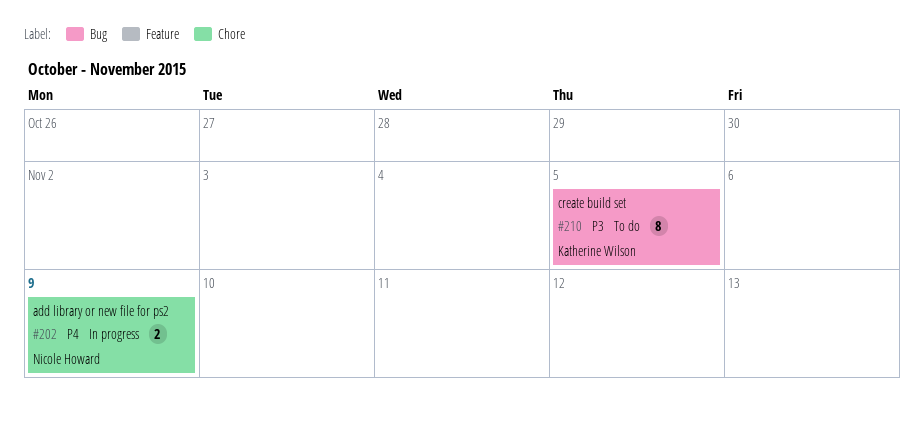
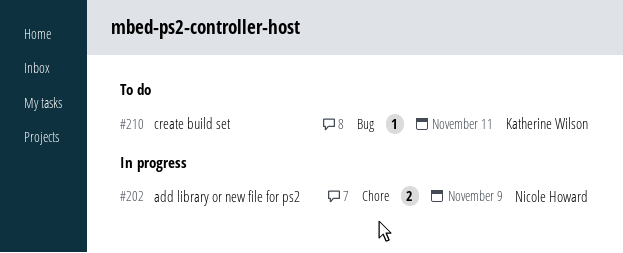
#210, estimate: 8 -> 1
#210, due: Nov 5 -> Nov 11

